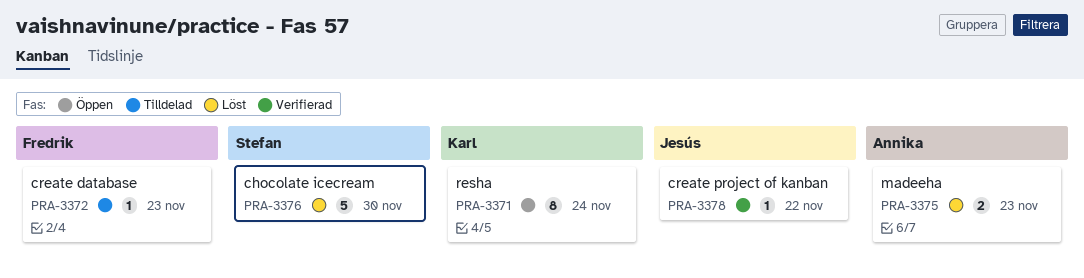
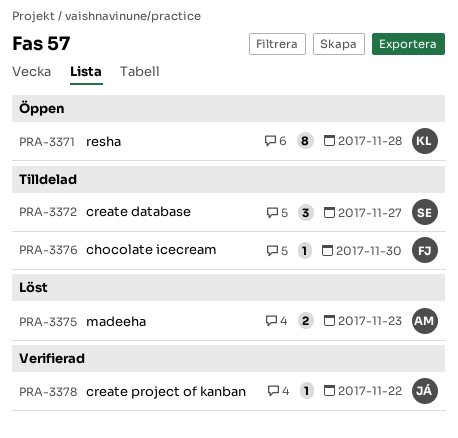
PRA-3371, due: Nov 24 -> Nov 28
PRA-3372, owner: Fredrik -> Stefan
PRA-3372, estimate: 1 -> 3
PRA-3372, due: Nov 23 -> Nov 27
PRA-3376, status: Löst -> Tilldelad
PRA-3376, owner: Stefan -> Fredrik
PRA-3376, estimate: 5 -> 1

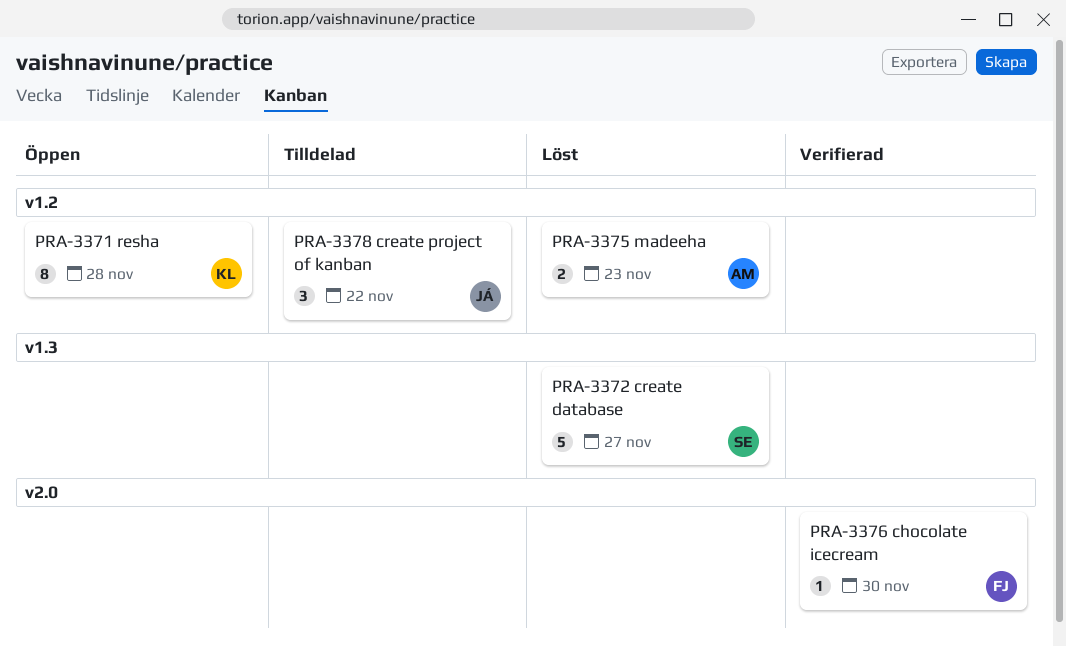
PRA-3372, status: Tilldelad -> Löst
PRA-3372, estimate: 3 -> 5
PRA-3376, status: Tilldelad -> Verifierad
PRA-3378, status: Verifierad -> Tilldelad
PRA-3378, estimate: 1 -> 3

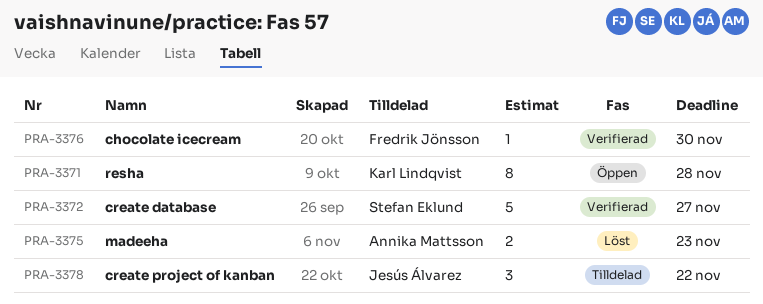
PRA-3372, status: Löst -> Verifierad

